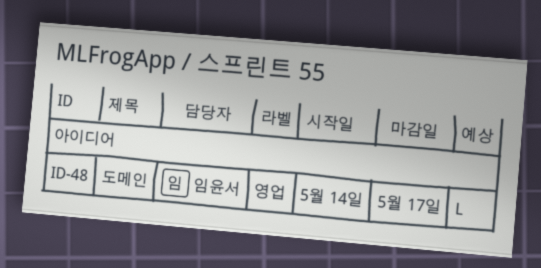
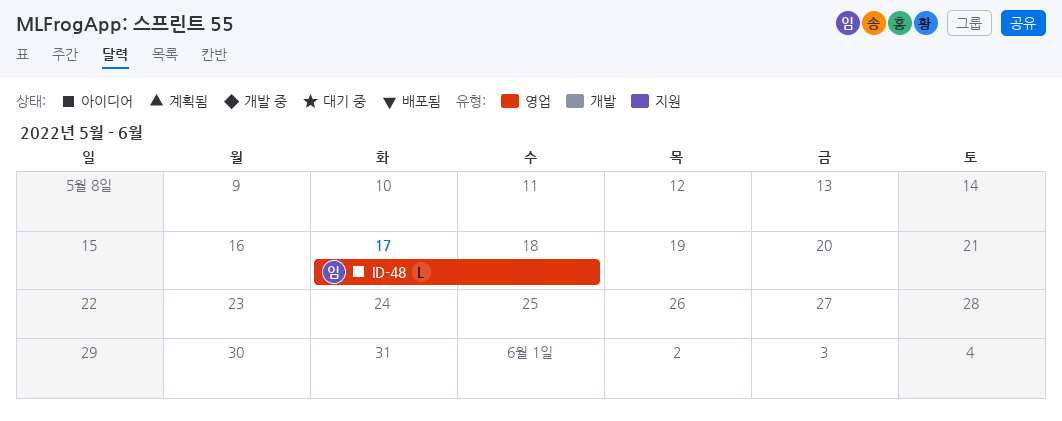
ID-48, start: May 14 -> May 17
ID-48, due: May 17 -> May 18

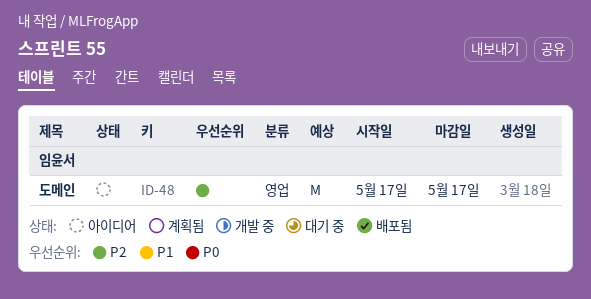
ID-48, estimate: L -> M
ID-48, due: May 18 -> May 17

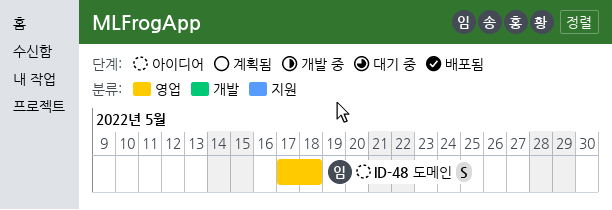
ID-48, estimate: M -> S
ID-48, due: May 17 -> May 18

